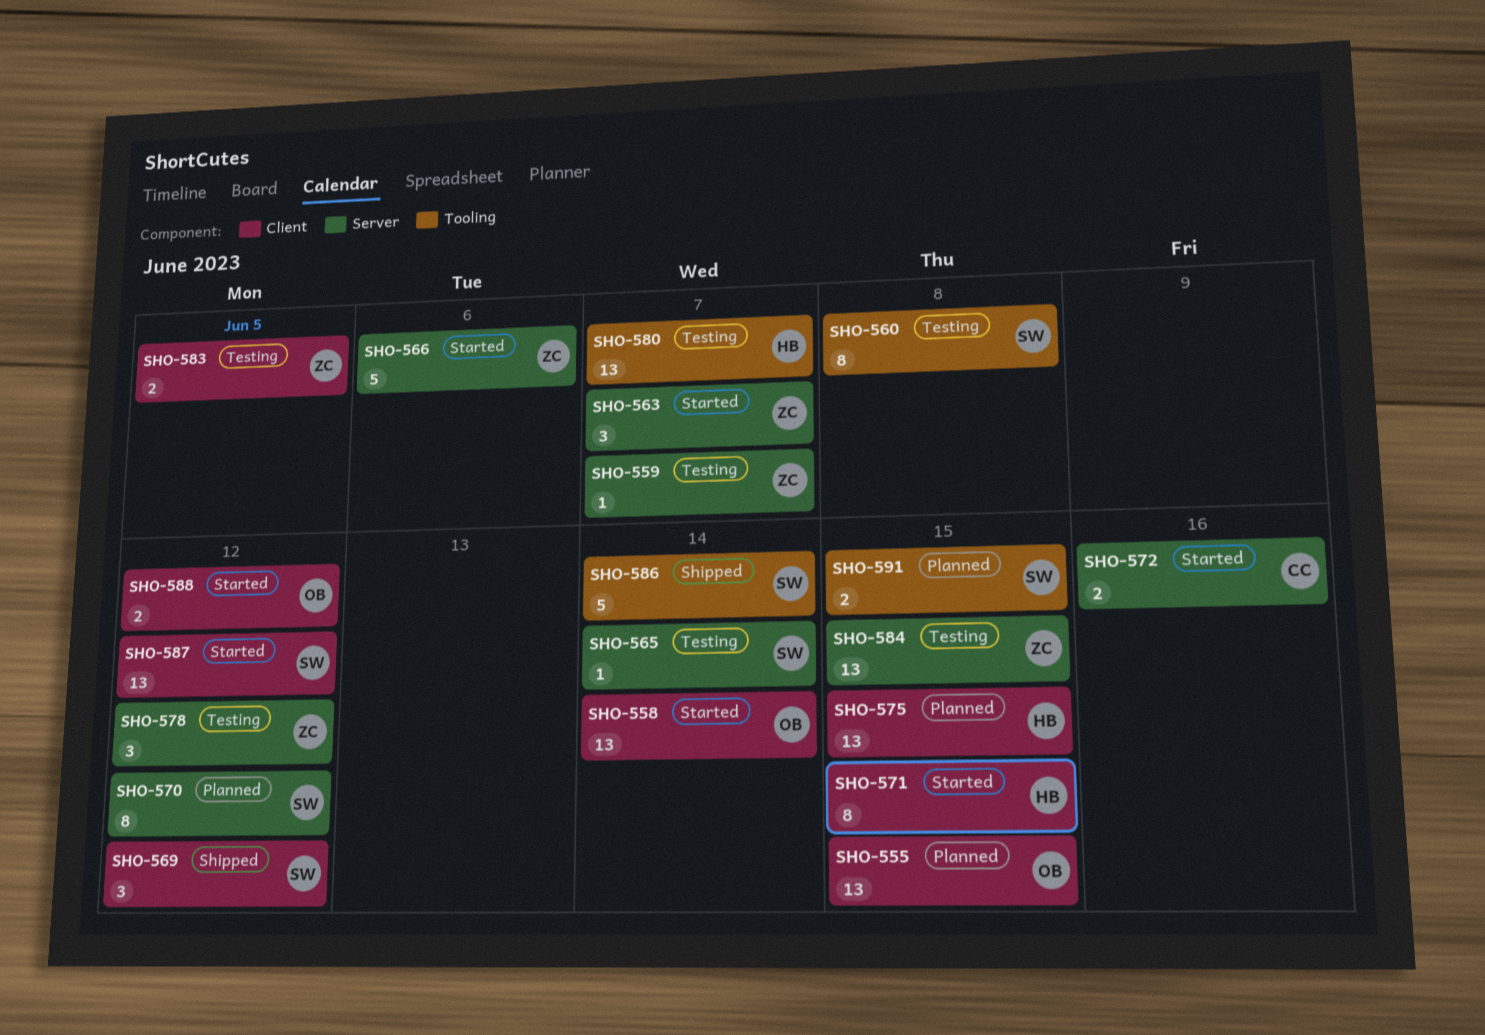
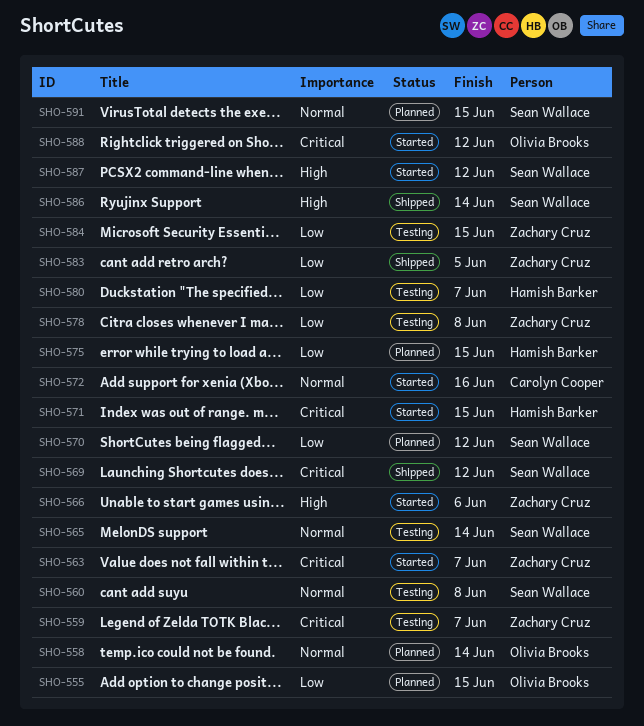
SHO-558, status: Started -> Planned
SHO-578, due: Jun 12 -> Jun 8
SHO-583, status: Testing -> Shipped

